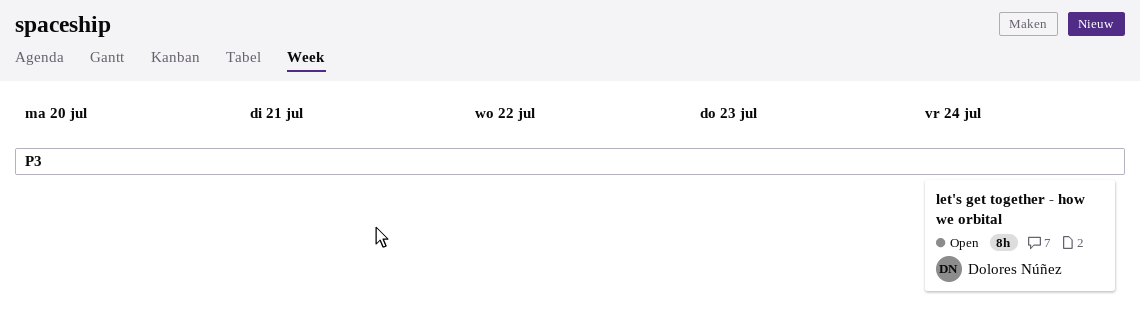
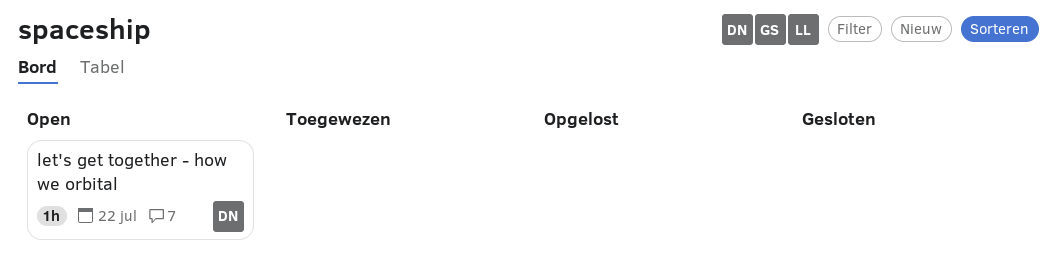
let's get together - how we orbital, estimate: 8h -> 1h
let's get together - how we orbital, due: Jul 24 -> Jul 22

